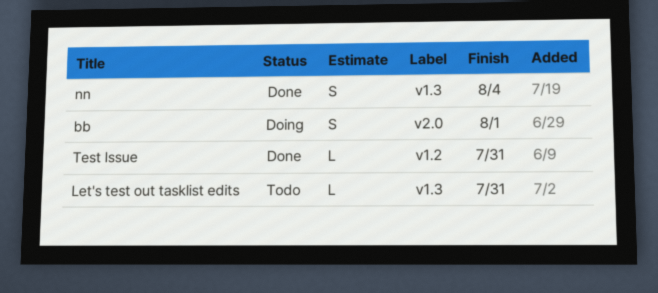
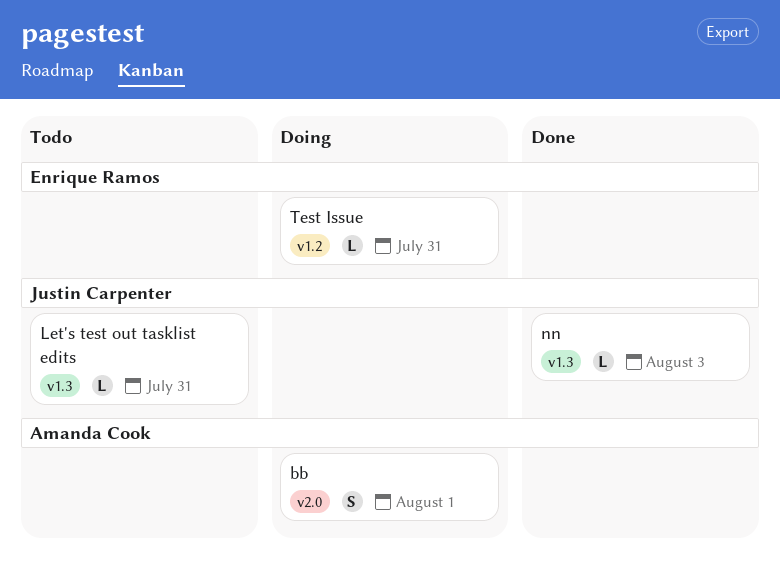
nn, estimate: S -> L
nn, due: Aug 4 -> Aug 3
Test Issue, status: Done -> Doing

